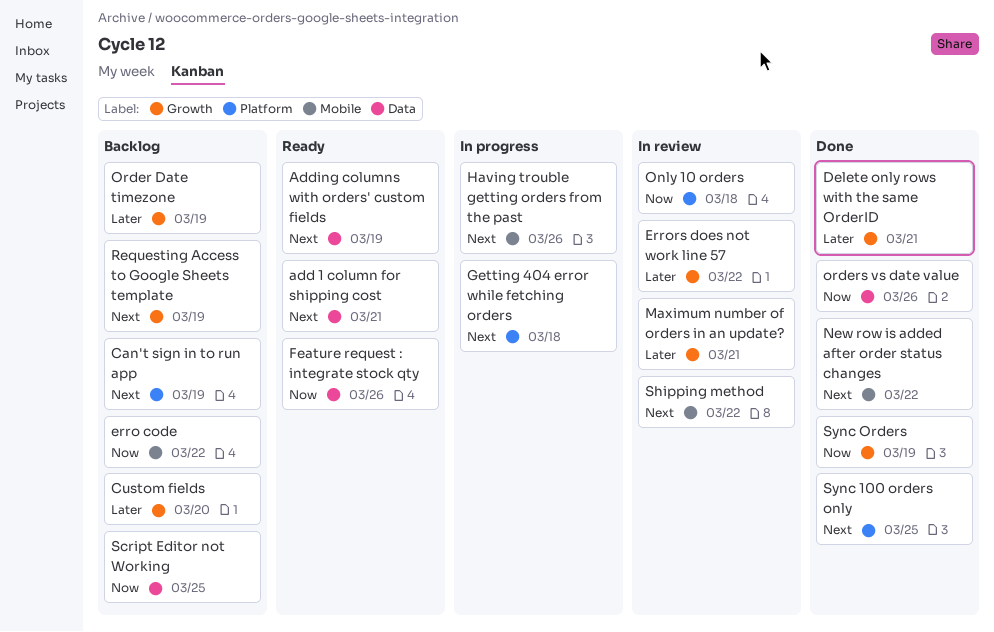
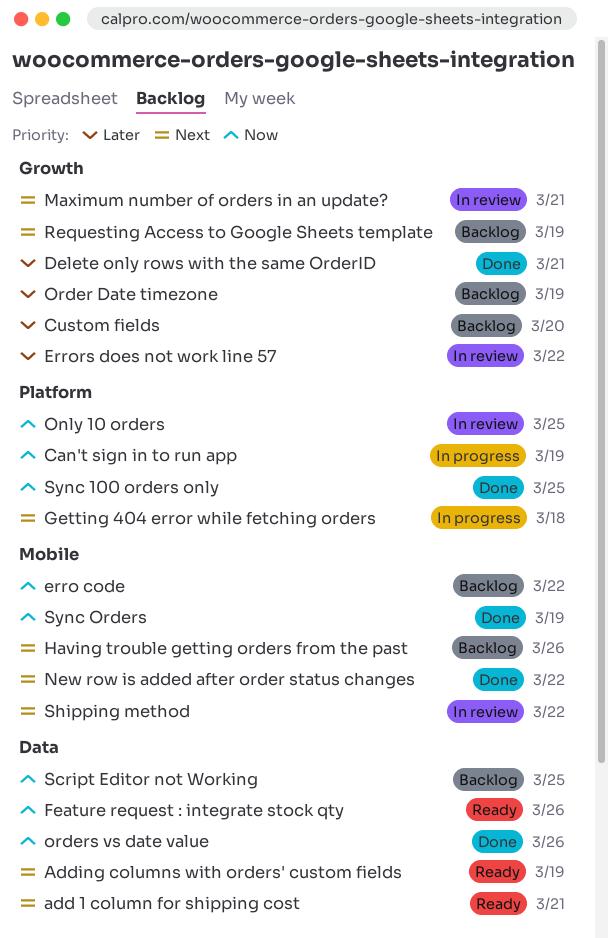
Can't sign in to run app, status: Backlog -> In progress
Can't sign in to run app, priority: Next -> Now
Having trouble getting orders from the past, status: In progress -> Backlog
Maximum number of orders in an update?, priority: Later -> Next
Only 10 orders, due: Mar 18 -> Mar 25
Sync 100 orders only, priority: Next -> Now
Sync Orders, label: Growth -> Mobile

